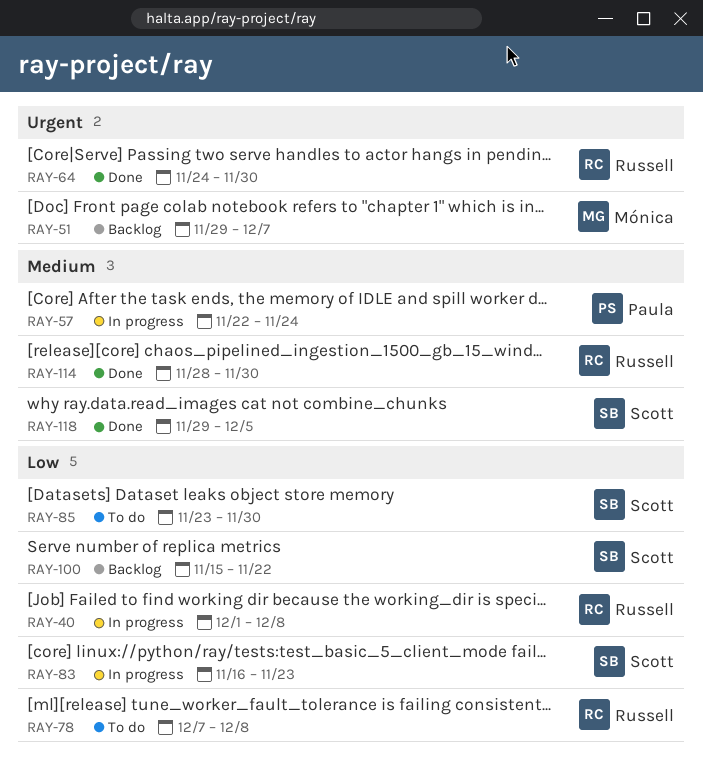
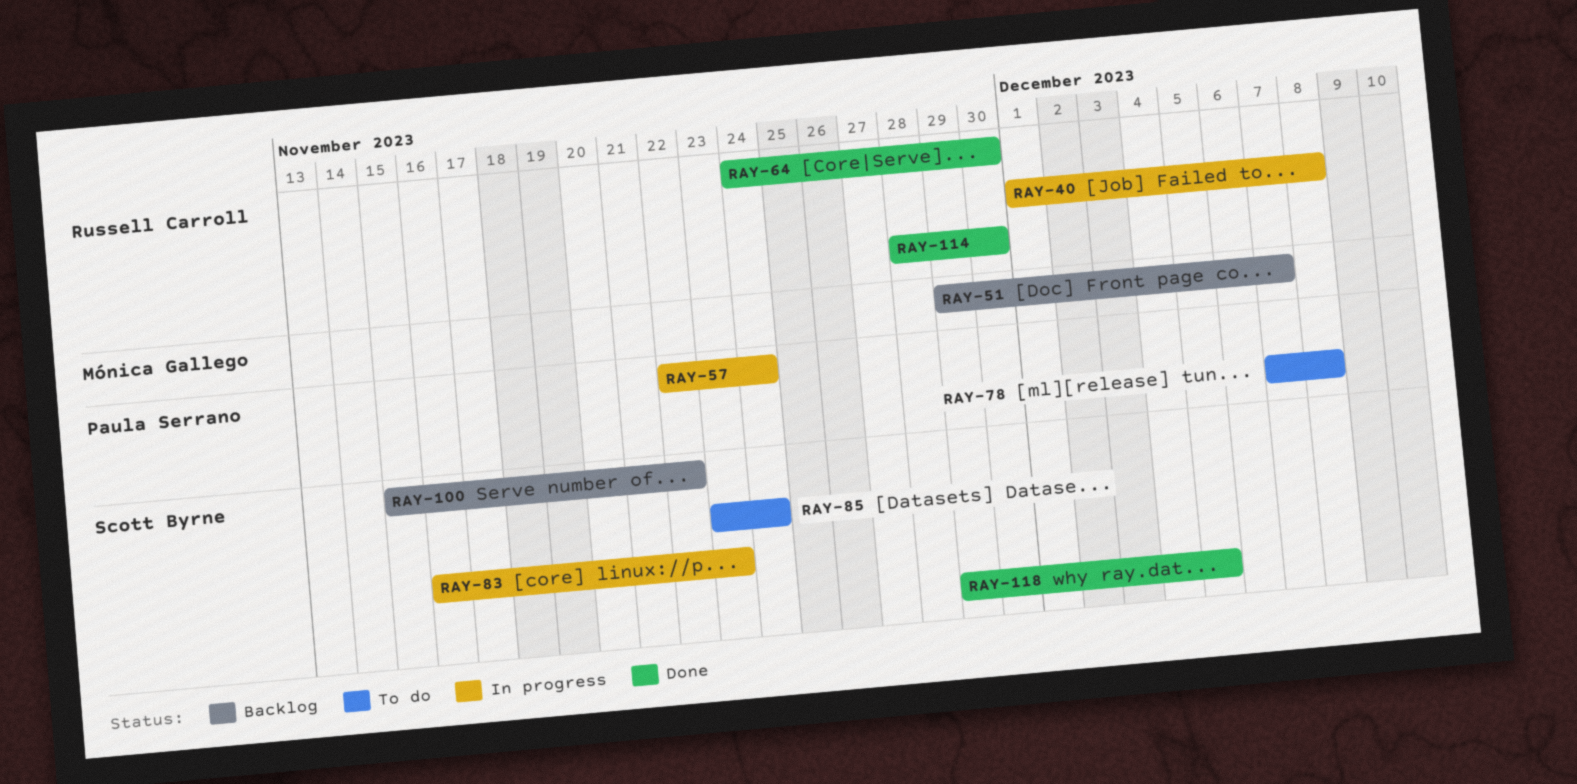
RAY-78, owner: Russell Carroll -> Paula Serrano
RAY-85, due: Nov 30 -> Nov 24

